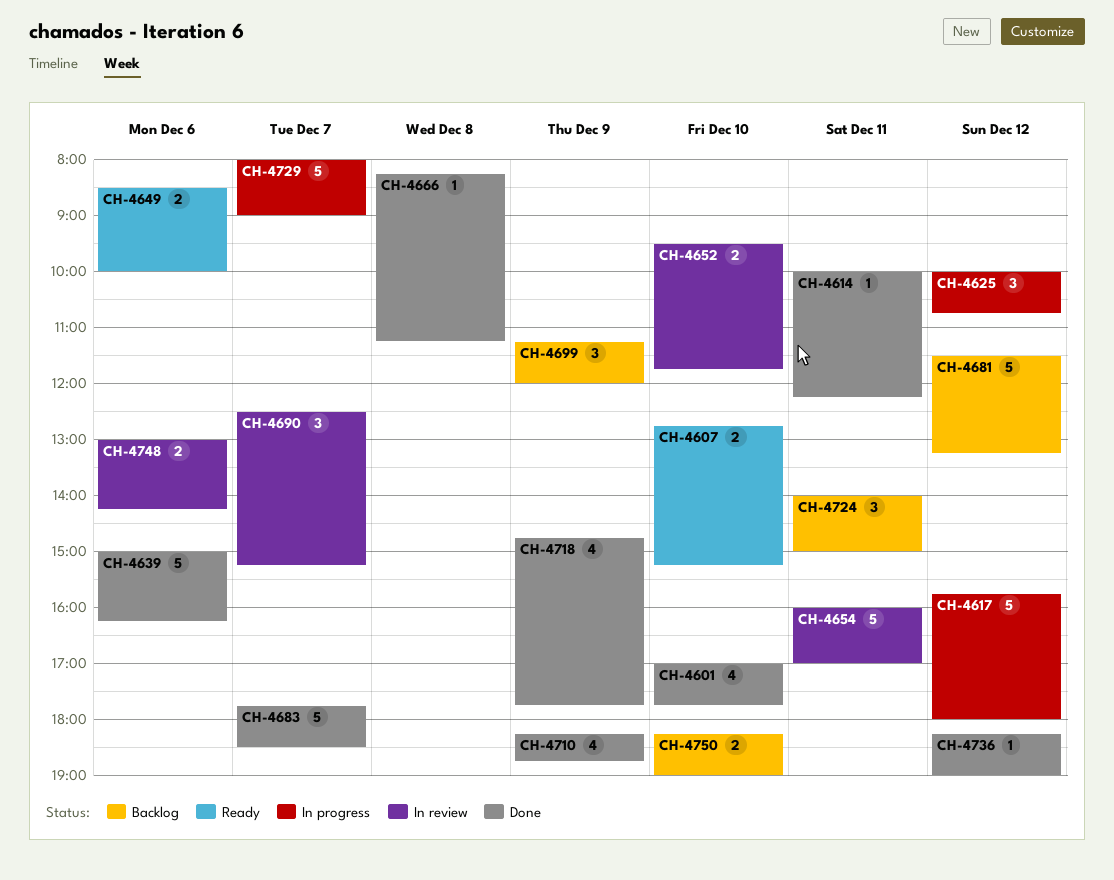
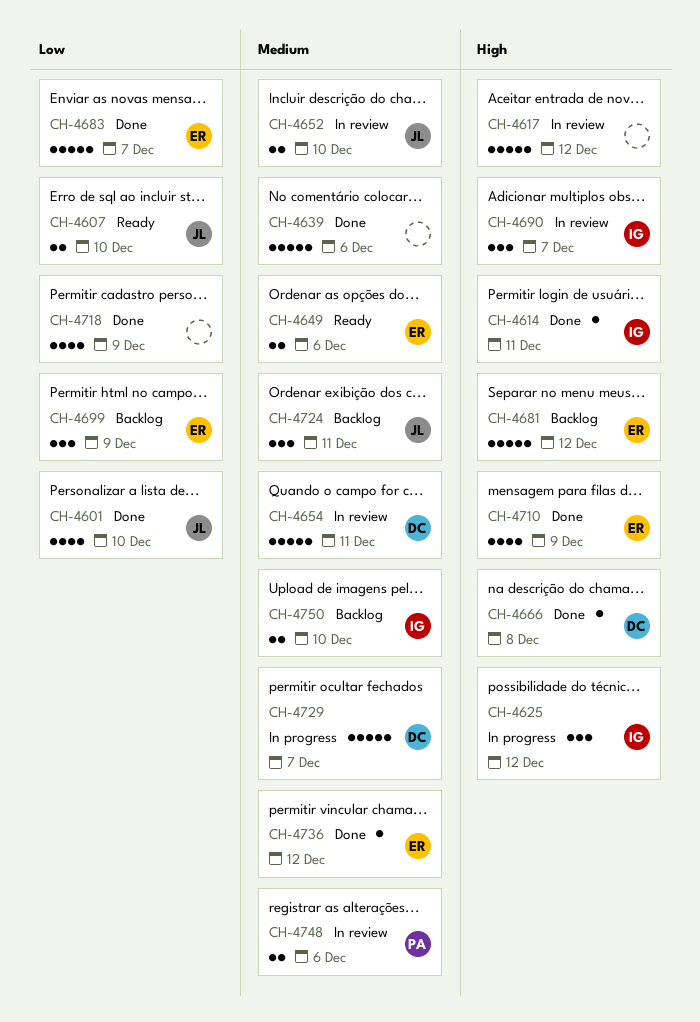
CH-4617, status: In progress -> In review

